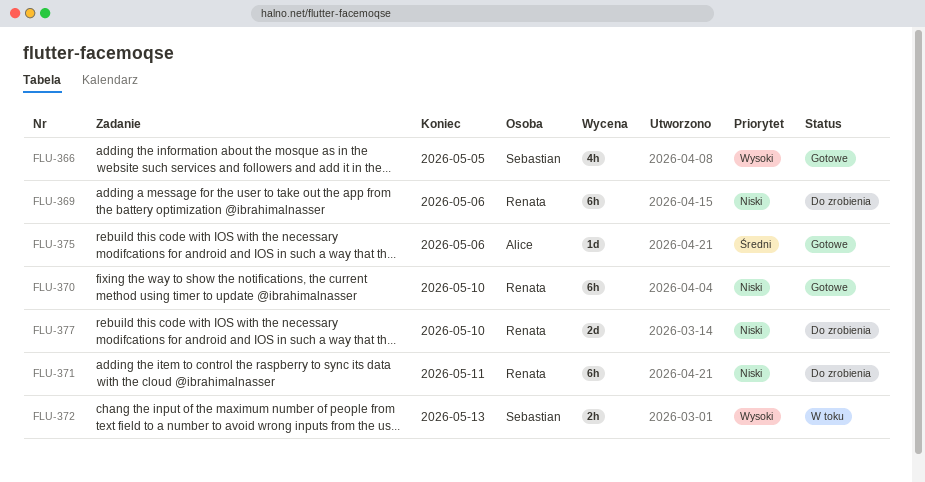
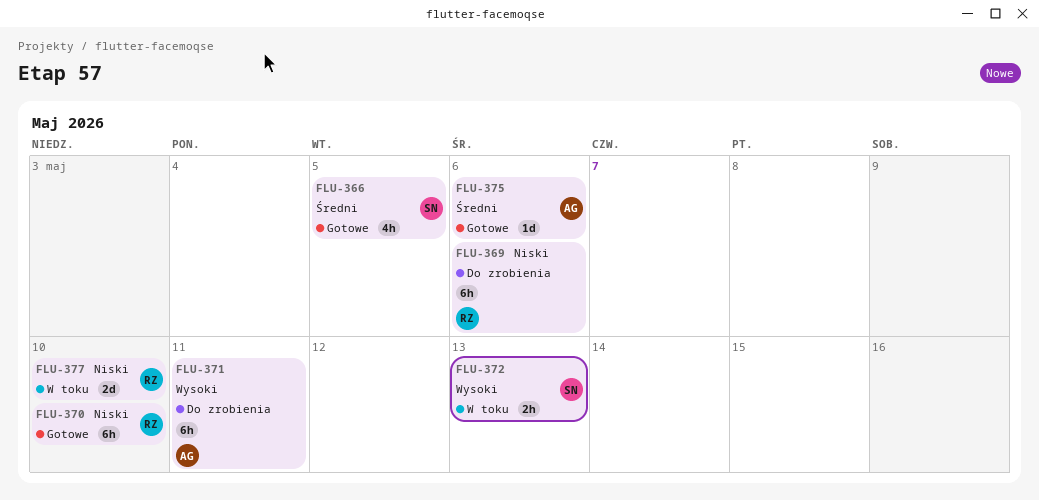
FLU-366, priority: Wysoki -> Średni
FLU-371, owner: Renata -> Alice
FLU-371, priority: Niski -> Wysoki
FLU-377, status: Do zrobienia -> W toku

